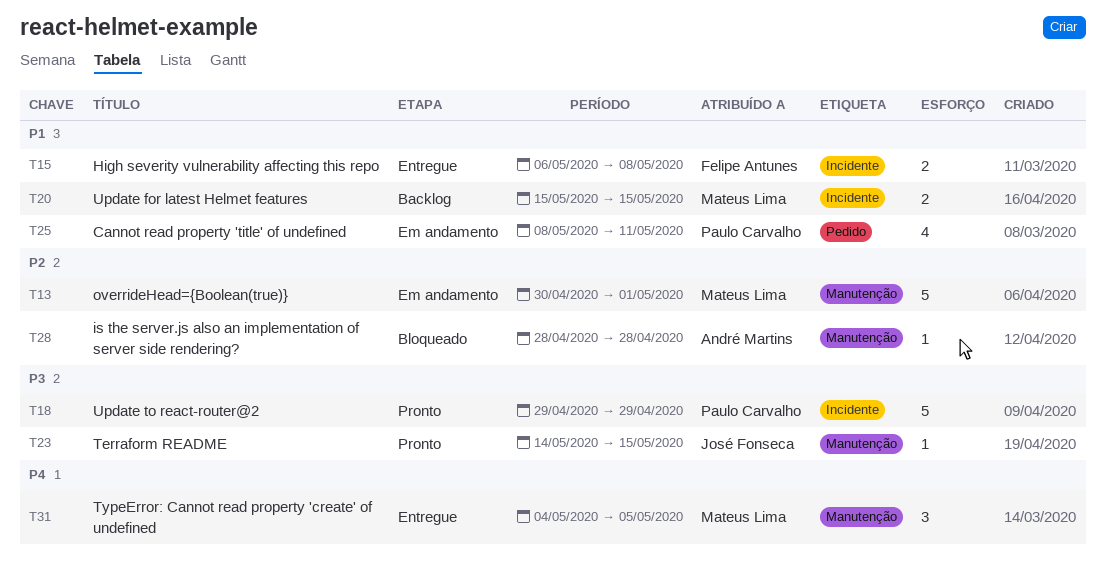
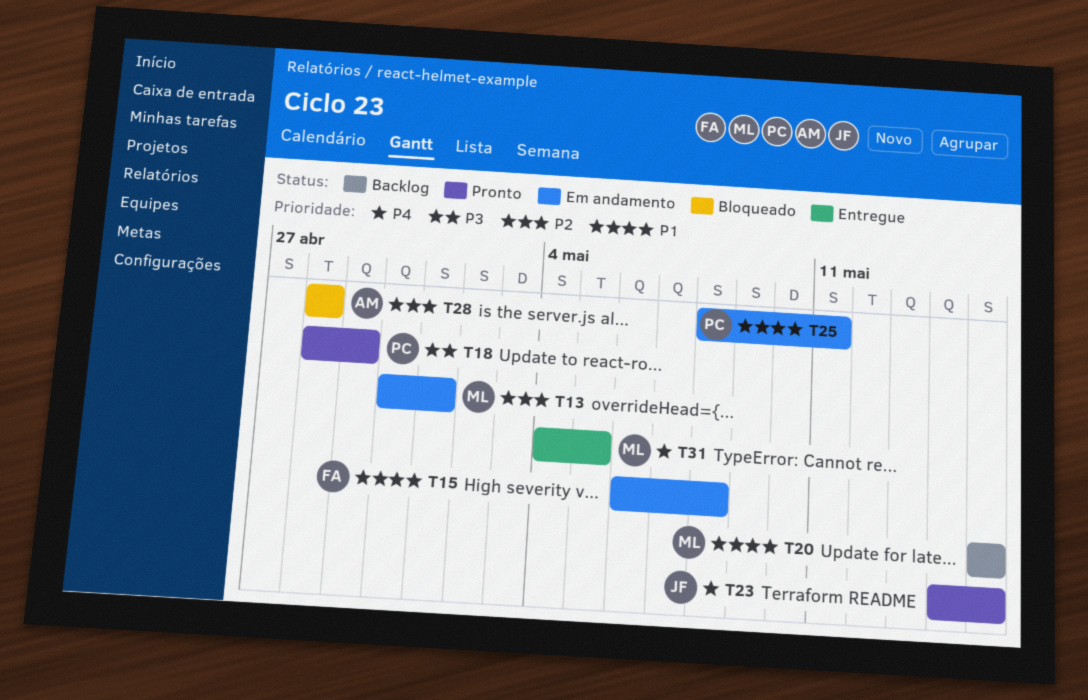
T15, status: Entregue -> Em andamento
T18, start: Apr 29 -> Apr 28
T23, priority: P3 -> P4

